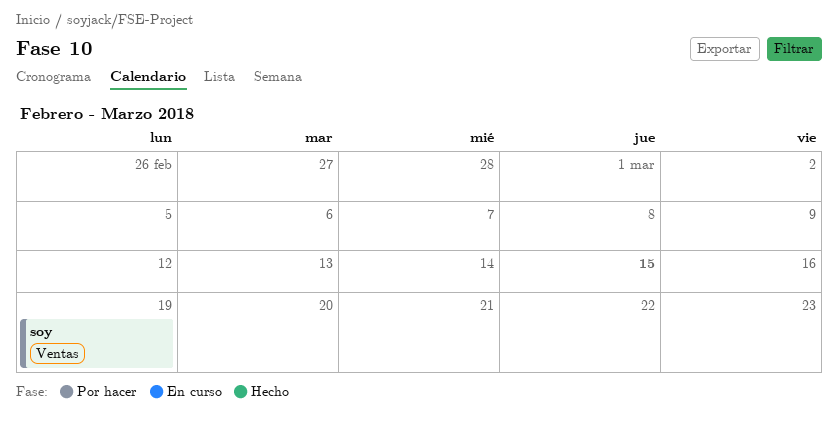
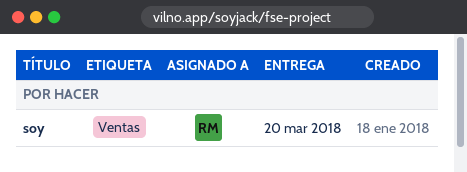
soy, due: Mar 19 -> Mar 20

